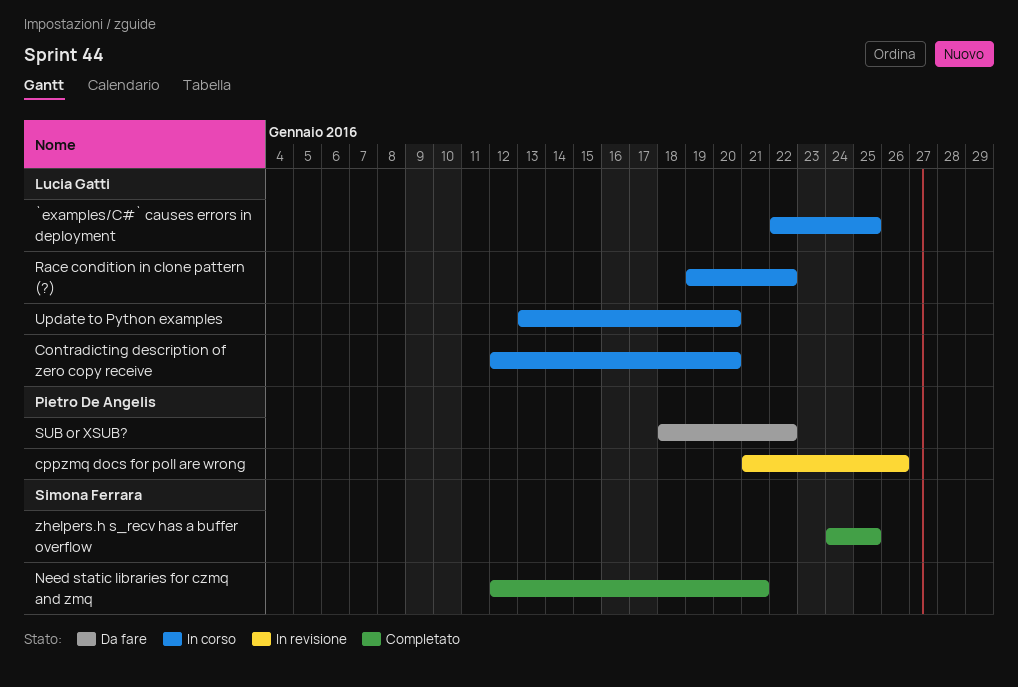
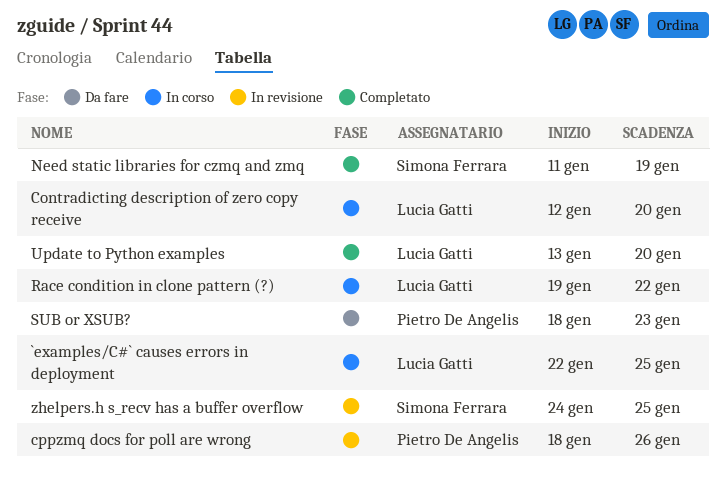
cppzmq docs for poll are wrong, start: Jan 21 -> Jan 18
Need static libraries for czmq and zmq, start: Jan 12 -> Jan 11
Need static libraries for czmq and zmq, due: Jan 21 -> Jan 19
SUB or XSUB?, due: Jan 22 -> Jan 23
Update to Python examples, status: In corso -> Completato
zhelpers.h s_recv has a buffer overflow, status: Completato -> In revisione

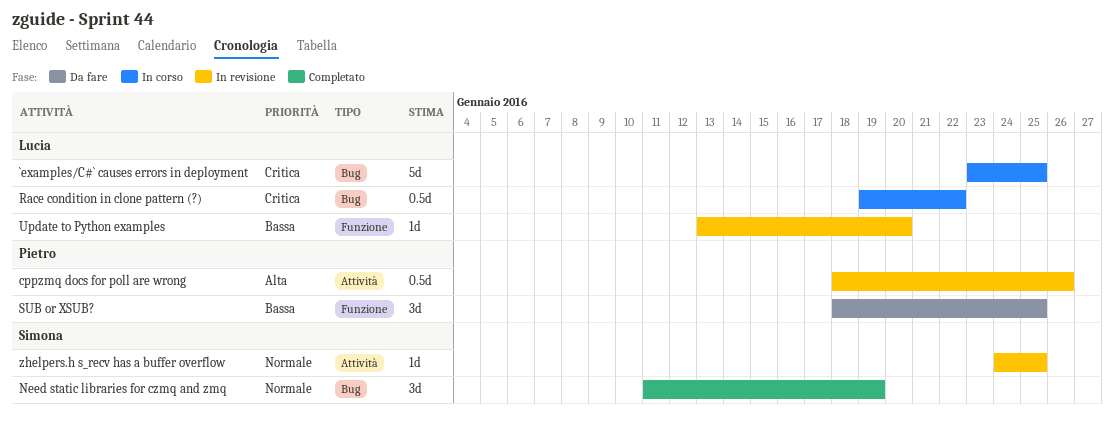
`examples/C#` causes errors in deployment, start: Jan 22 -> Jan 23
Contradicting description of zero copy receive: present -> none
SUB or XSUB?, due: Jan 23 -> Jan 25
Update to Python examples, status: Completato -> In revisione

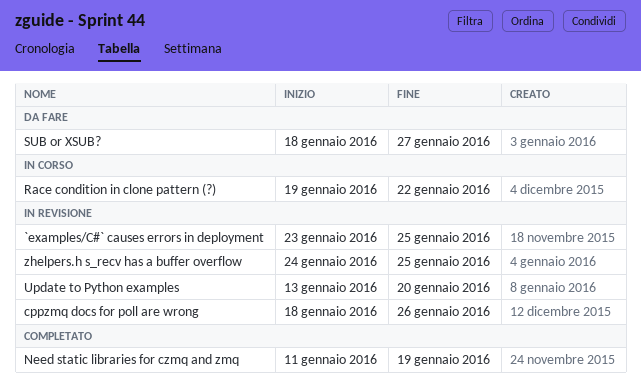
`examples/C#` causes errors in deployment, status: In corso -> In revisione
SUB or XSUB?, due: Jan 25 -> Jan 27

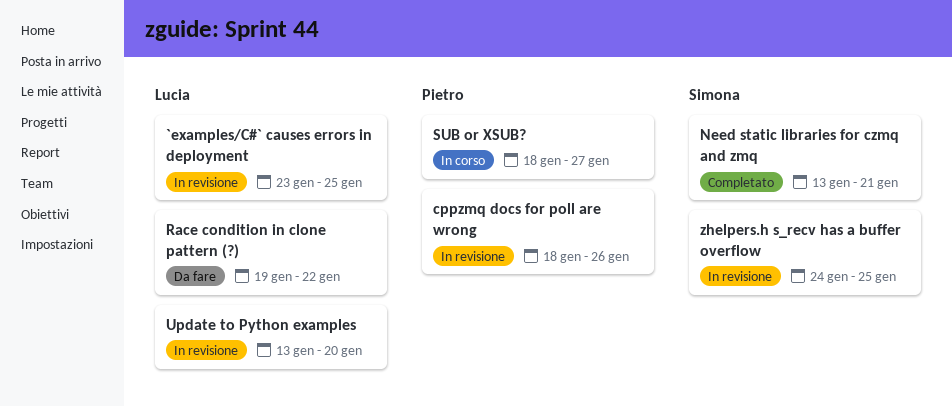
Need static libraries for czmq and zmq, start: Jan 11 -> Jan 13
Need static libraries for czmq and zmq, due: Jan 19 -> Jan 21
Race condition in clone pattern (?), status: In corso -> Da fare
SUB or XSUB?, status: Da fare -> In corso

